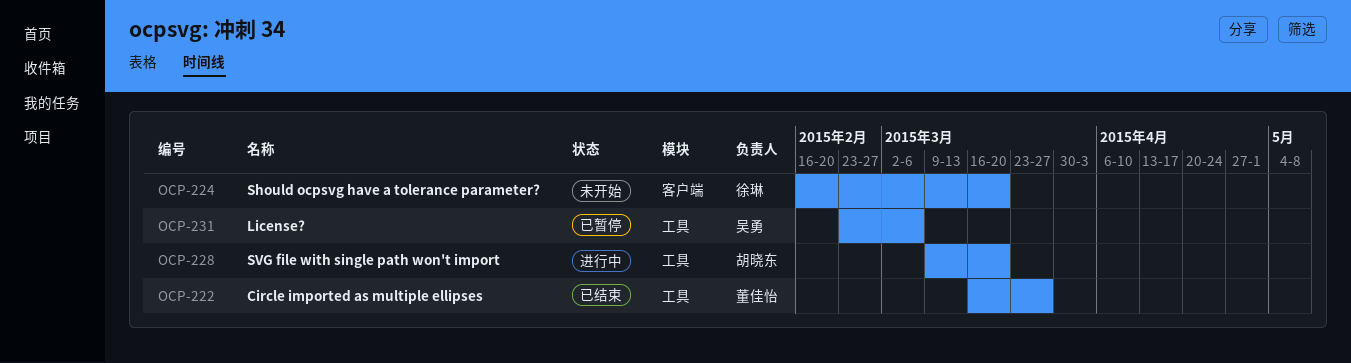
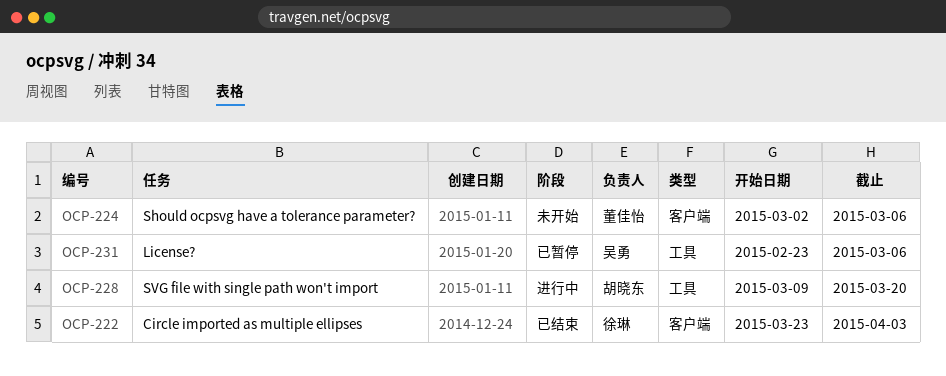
OCP-222, owner: 董佳怡 -> 徐琳
OCP-222, label: 工具 -> 客户端
OCP-222, start: Mar 16 -> Mar 23
OCP-222, due: Mar 27 -> Apr 3
OCP-224, owner: 徐琳 -> 董佳怡
OCP-224, start: Feb 16 -> Mar 2
OCP-224, due: Mar 20 -> Mar 6

